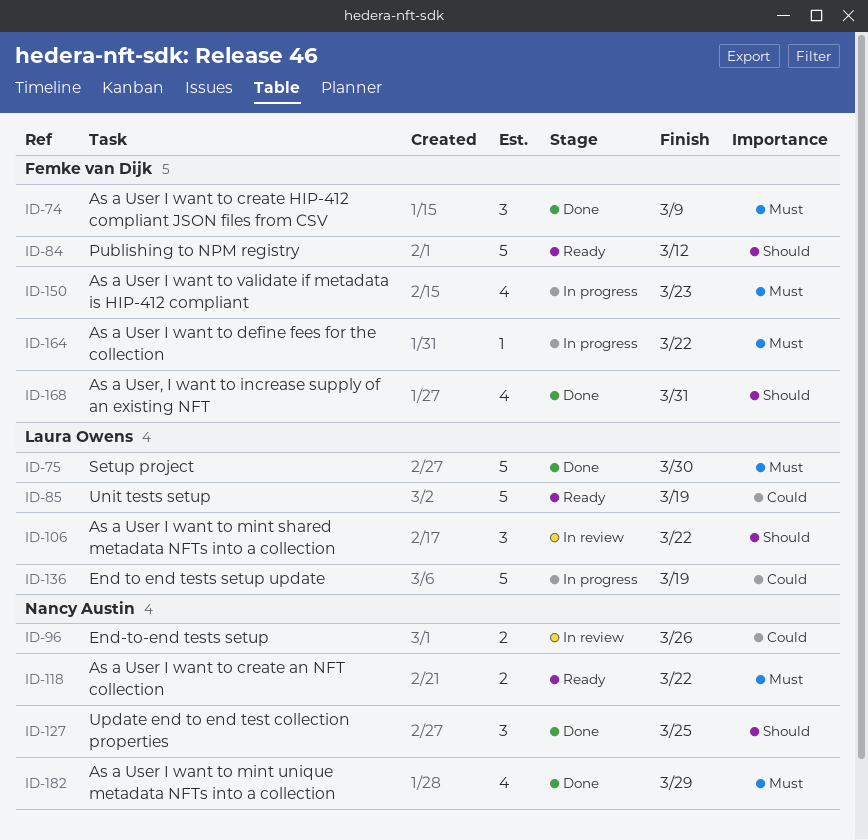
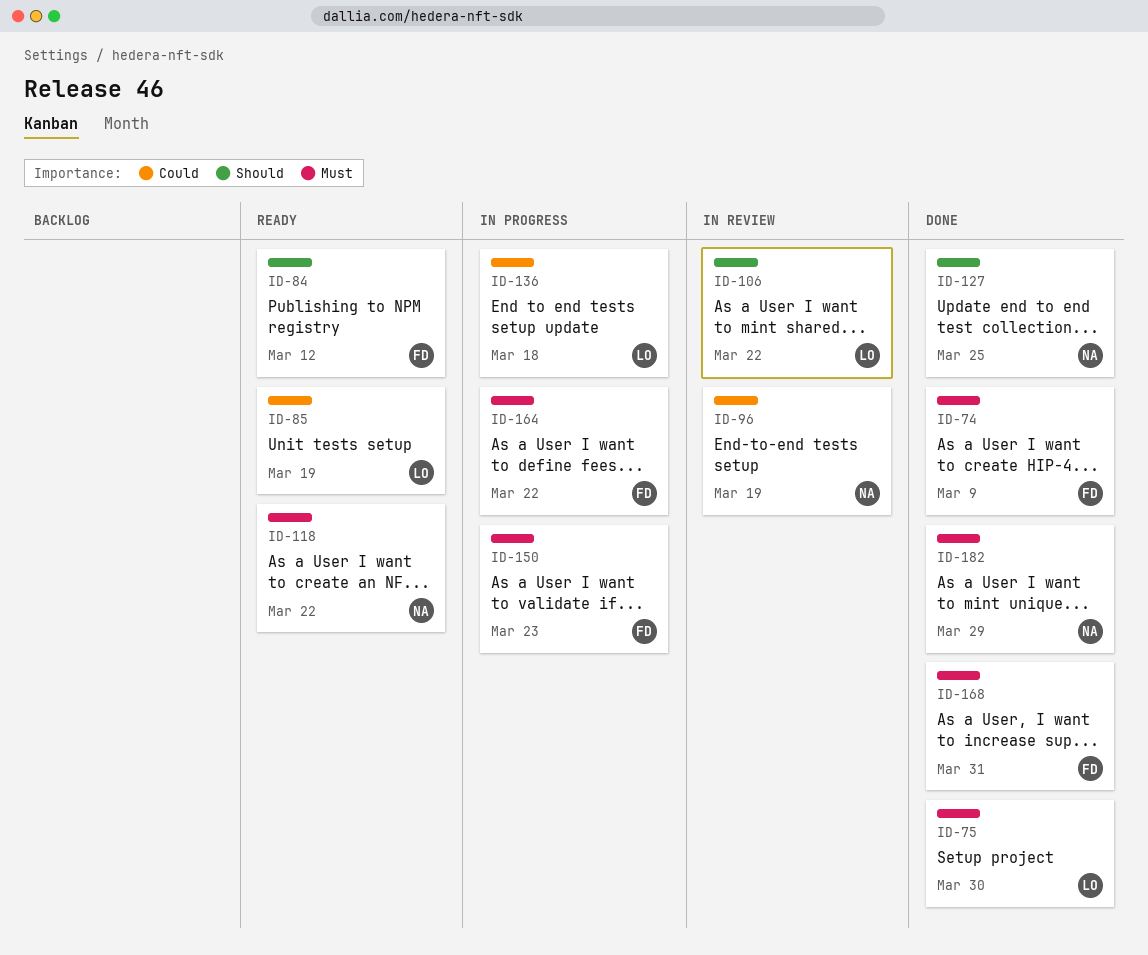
ID-96, due: Mar 26 -> Mar 19
ID-136, due: Mar 19 -> Mar 18
ID-168, priority: Should -> Must

